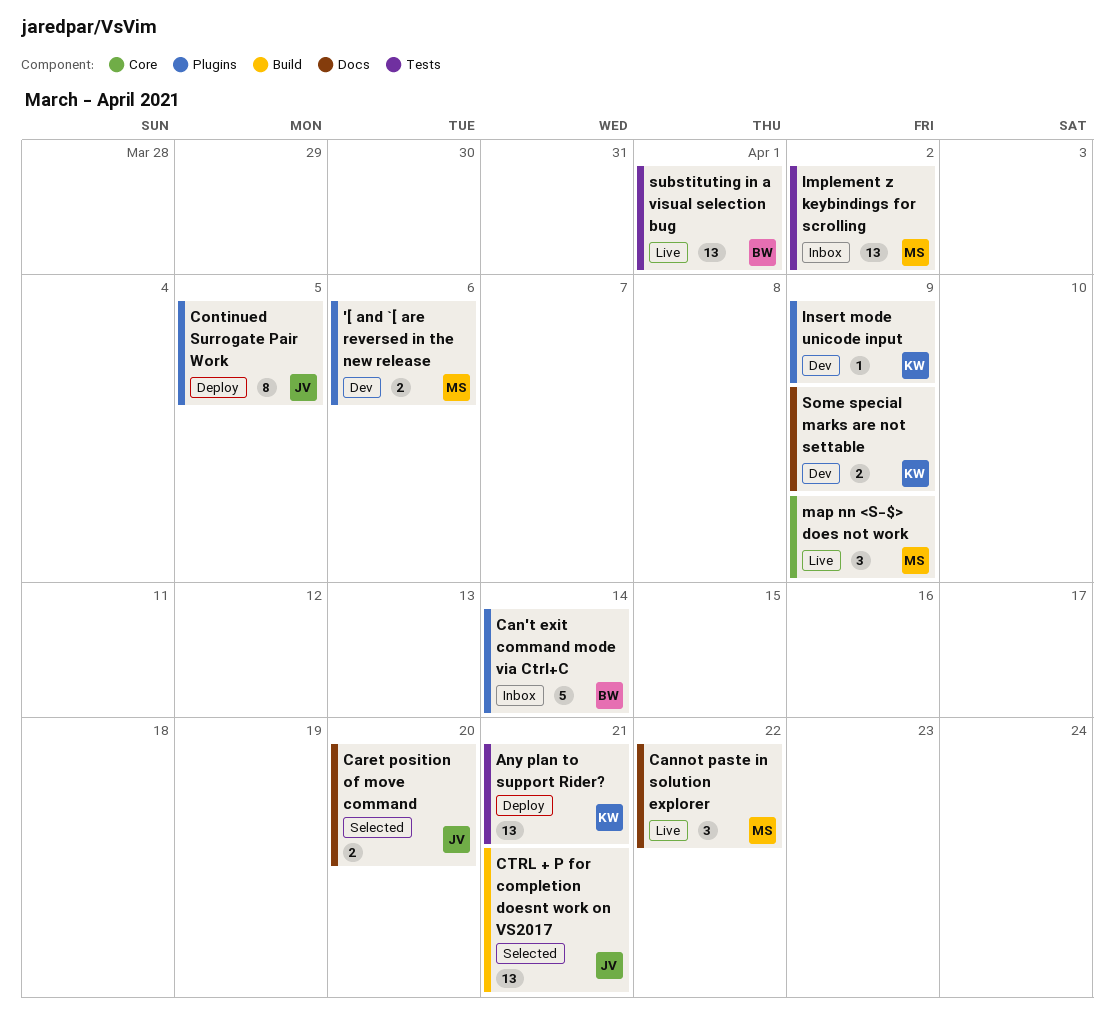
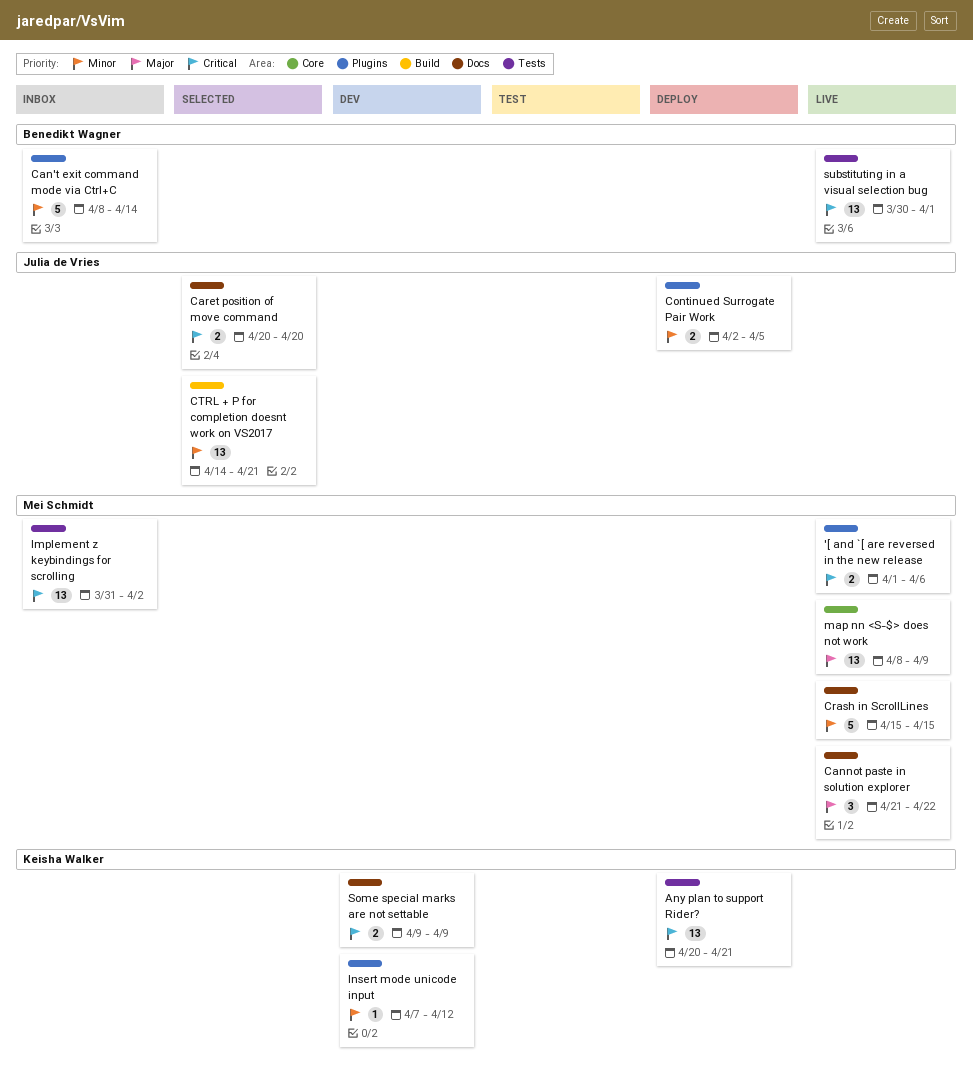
'[ and `[ are reversed in the new release, status: Dev -> Live
Continued Surrogate Pair Work, estimate: 8 -> 2
Crash in ScrollLines: none -> present
Insert mode unicode input, due: Apr 9 -> Apr 12
map nn <S-$> does not work, estimate: 3 -> 13

